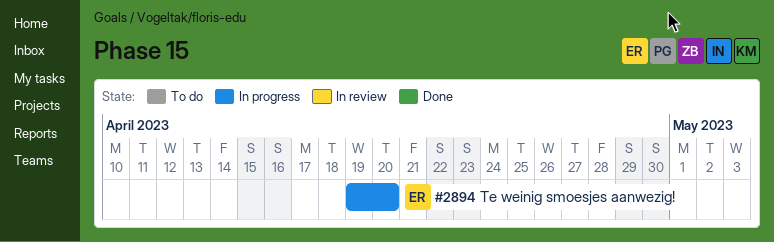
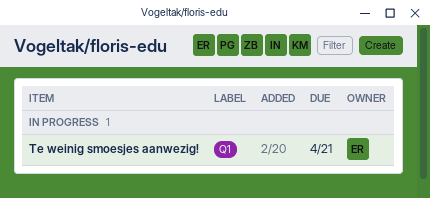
Te weinig smoesjes aanwezig!, due: Apr 20 -> Apr 21

